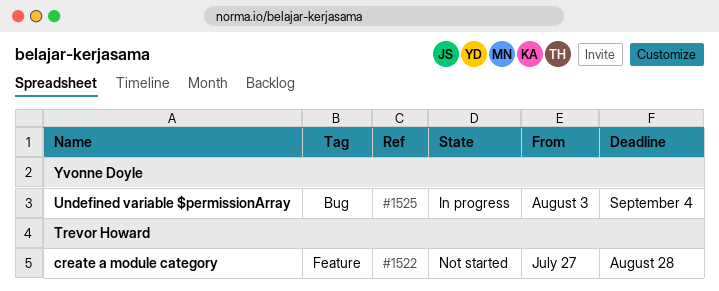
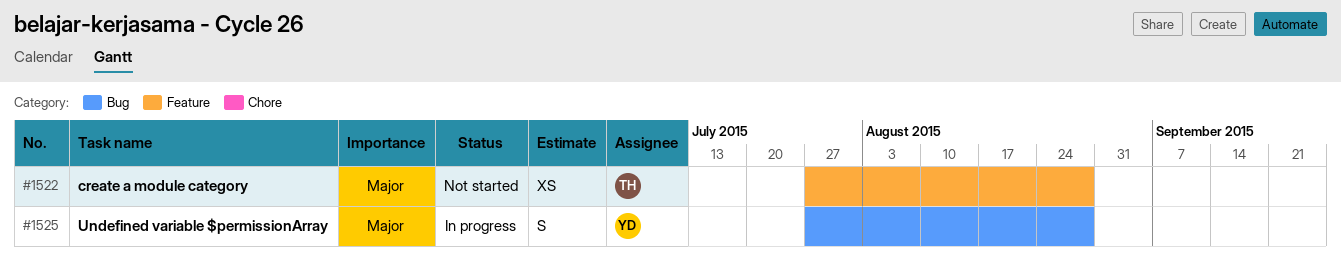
#1525, start: Aug 3 -> Jul 27
#1525, due: Sep 4 -> Aug 28

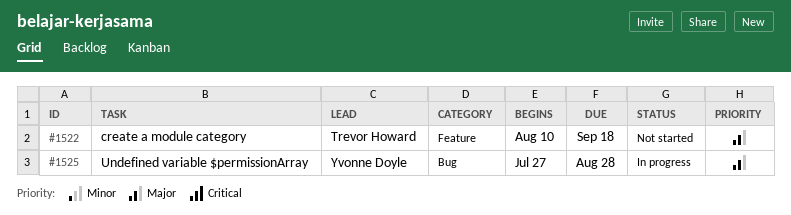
#1522, start: Jul 27 -> Aug 10
#1522, due: Aug 28 -> Sep 18

